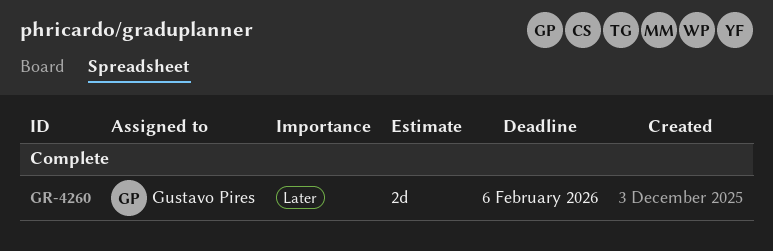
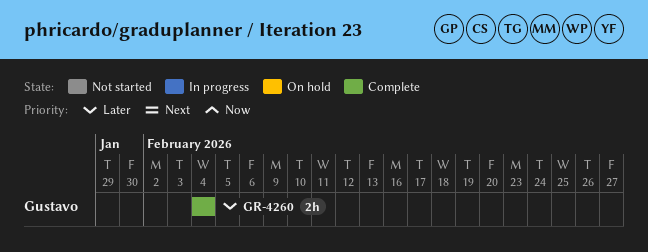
GR-4260, estimate: 2d -> 2h
GR-4260, due: Feb 6 -> Feb 4

